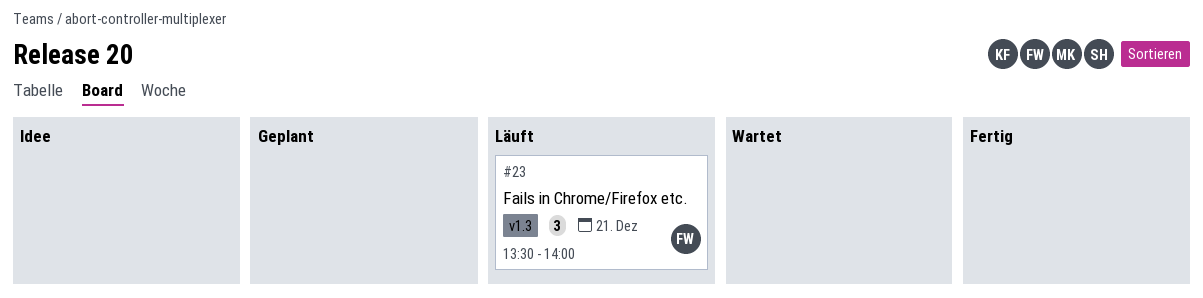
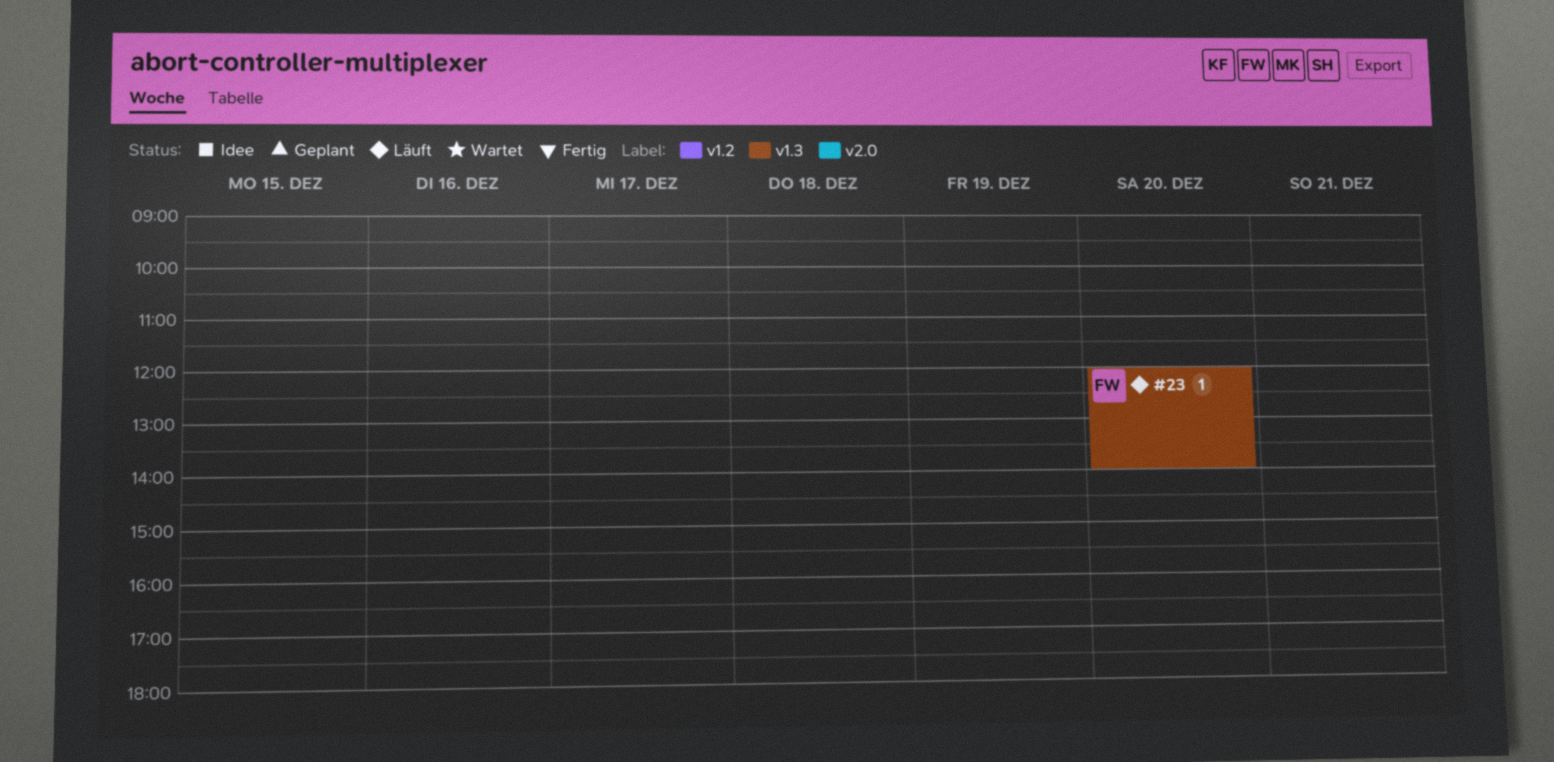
#23, estimate: 3 -> 1
#23, day: Dec 21 -> Dec 20
#23, begins: 13:30 -> 12:00

